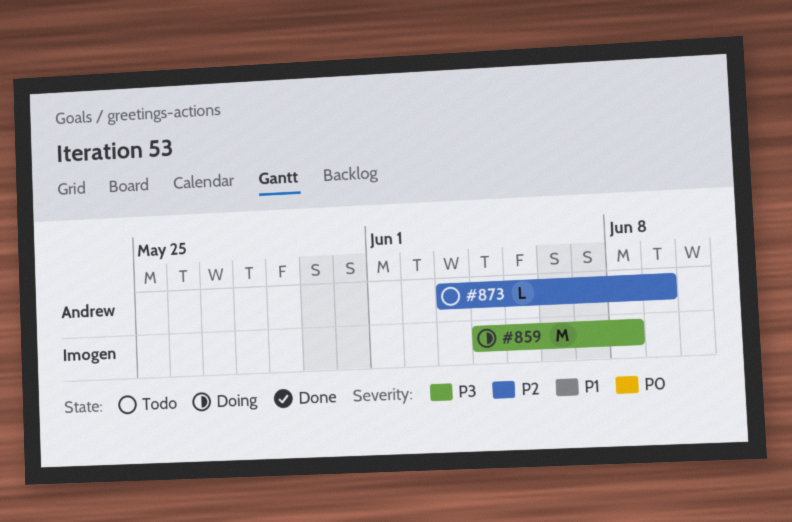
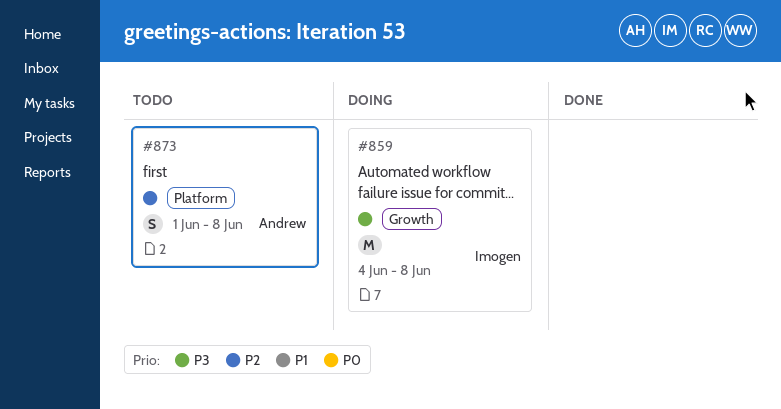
#873, estimate: L -> S
#873, start: Jun 3 -> Jun 1
#873, due: Jun 9 -> Jun 8

